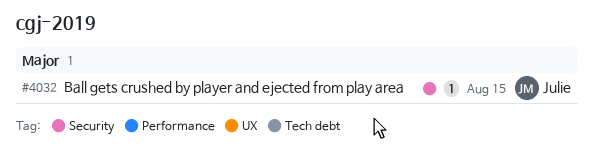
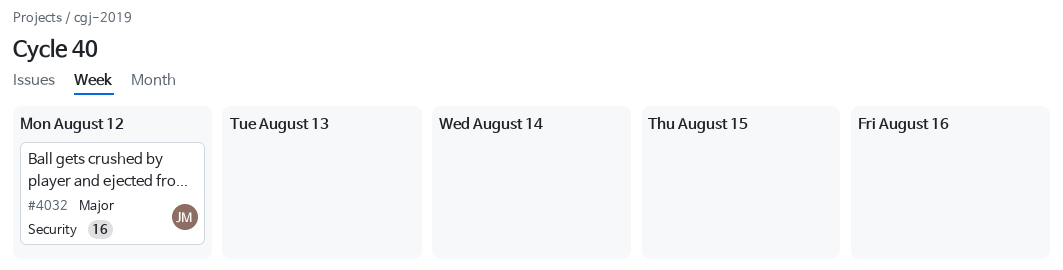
#4032, estimate: 1 -> 16
#4032, due: Aug 15 -> Aug 12

